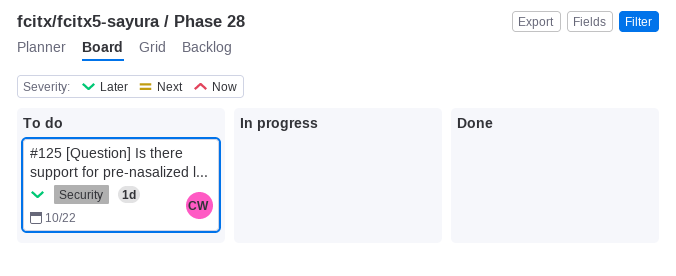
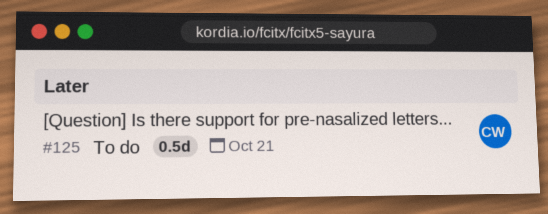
#125, estimate: 1d -> 0.5d
#125, due: Oct 22 -> Oct 21

